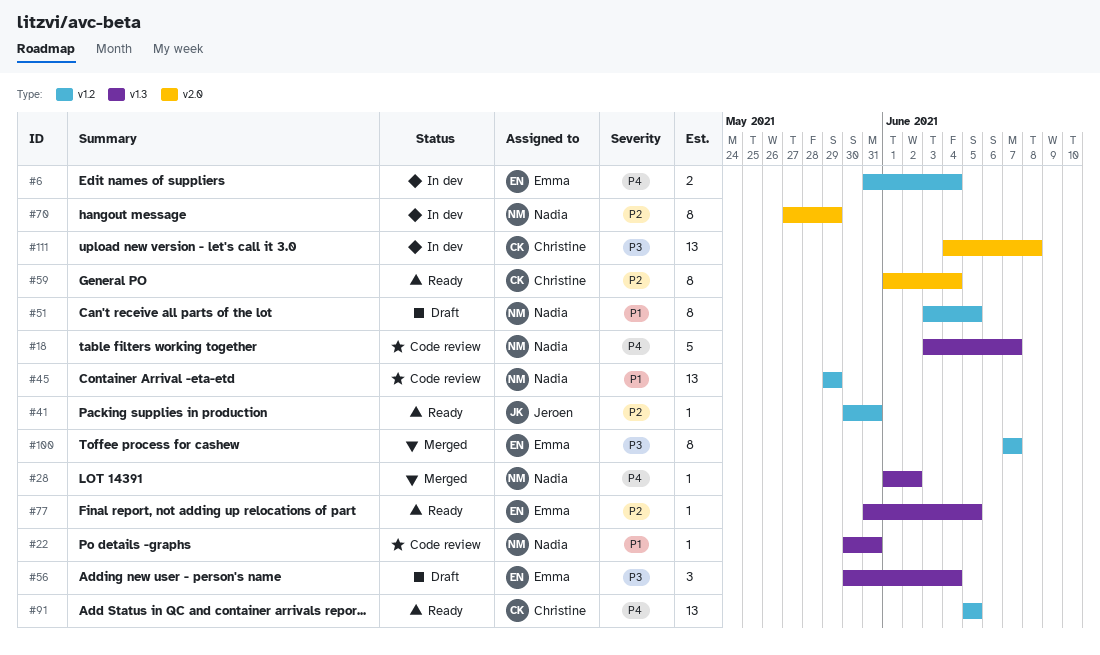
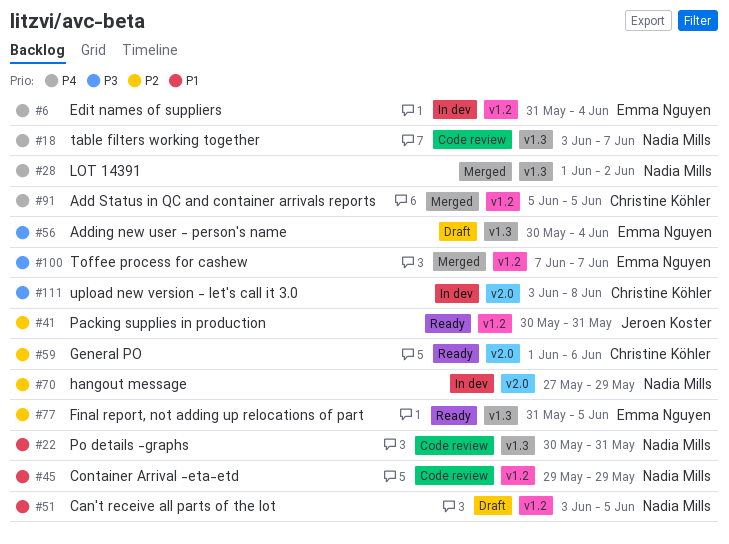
#59, due: Jun 4 -> Jun 6
#91, status: Ready -> Merged
#111, start: Jun 4 -> Jun 3

